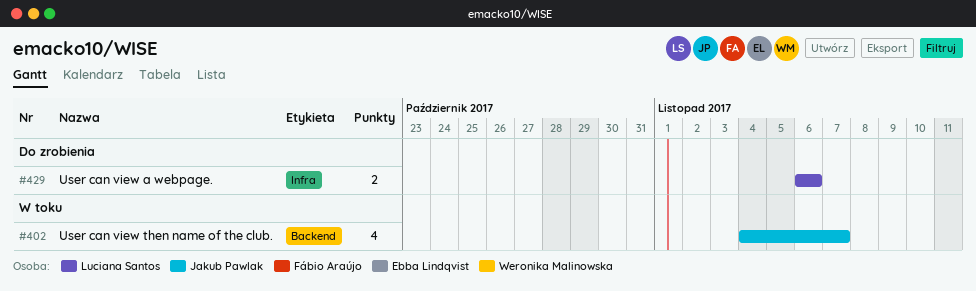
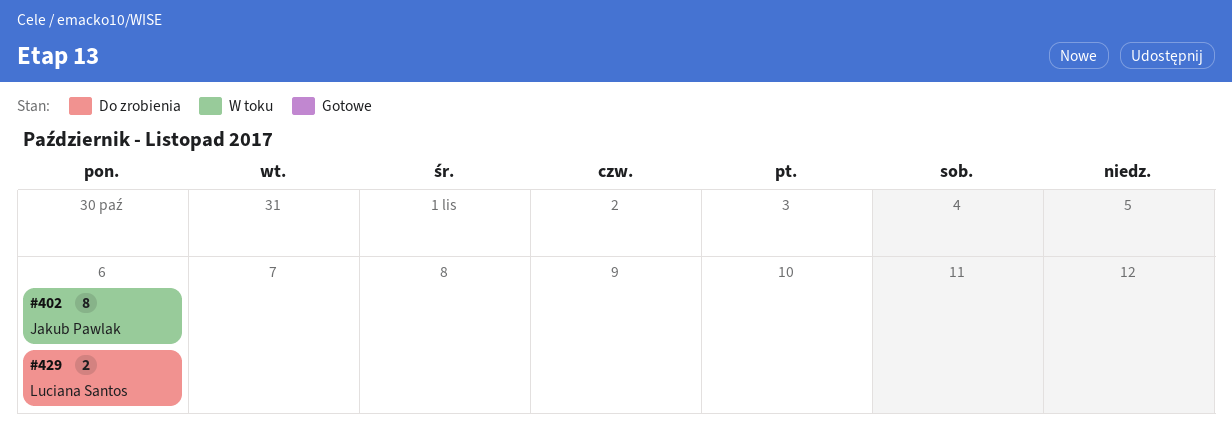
#402, estimate: 4 -> 8
#402, due: Nov 7 -> Nov 6

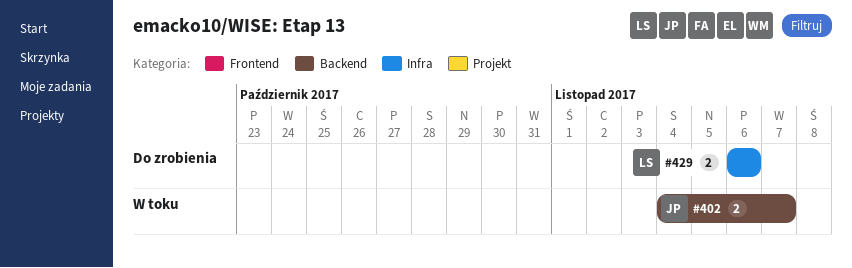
#402, estimate: 8 -> 2
#402, due: Nov 6 -> Nov 7

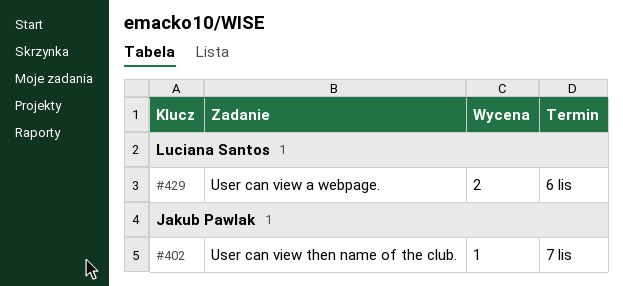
#402, estimate: 2 -> 1

